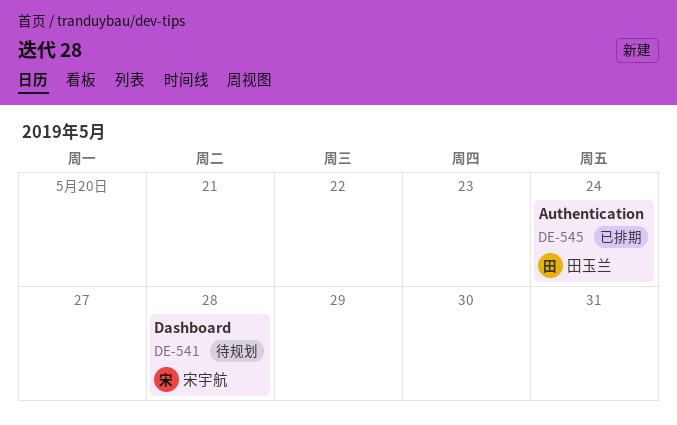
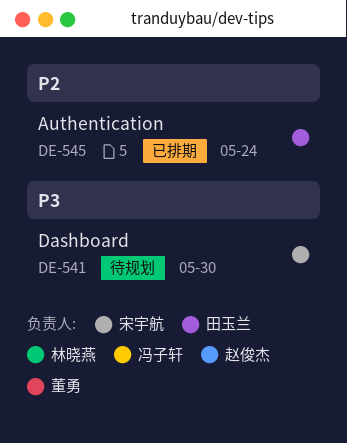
DE-541, due: May 28 -> May 30

